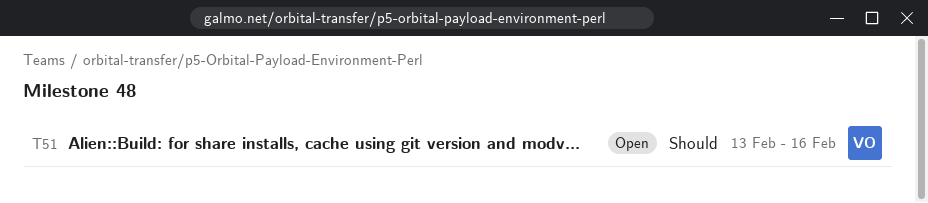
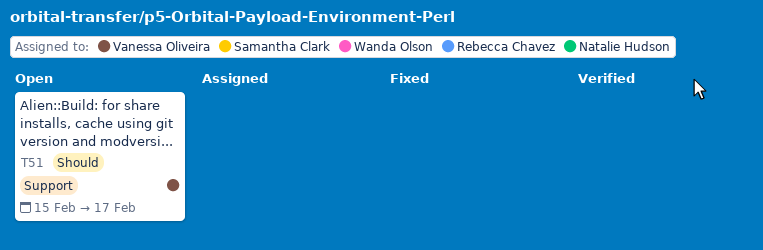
T51, start: Feb 13 -> Feb 15
T51, due: Feb 16 -> Feb 17

